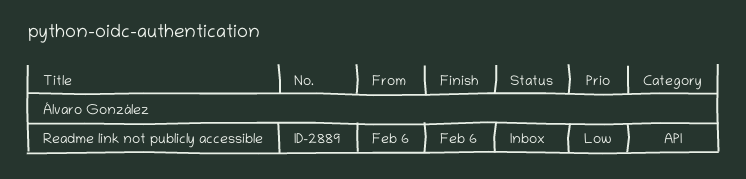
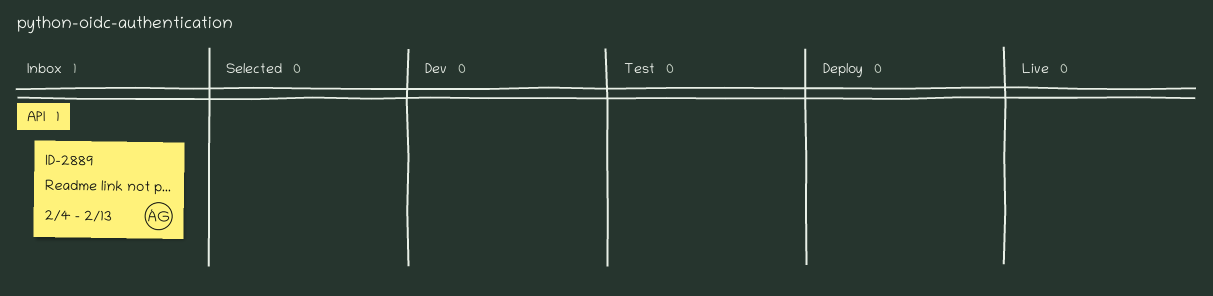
ID-2889, start: Feb 6 -> Feb 4
ID-2889, due: Feb 6 -> Feb 13

